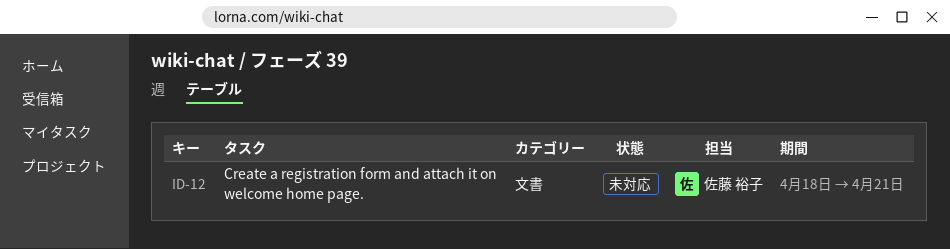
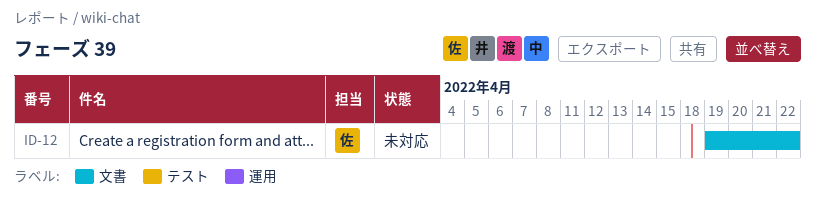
ID-12, start: Apr 18 -> Apr 19
ID-12, due: Apr 21 -> Apr 22

